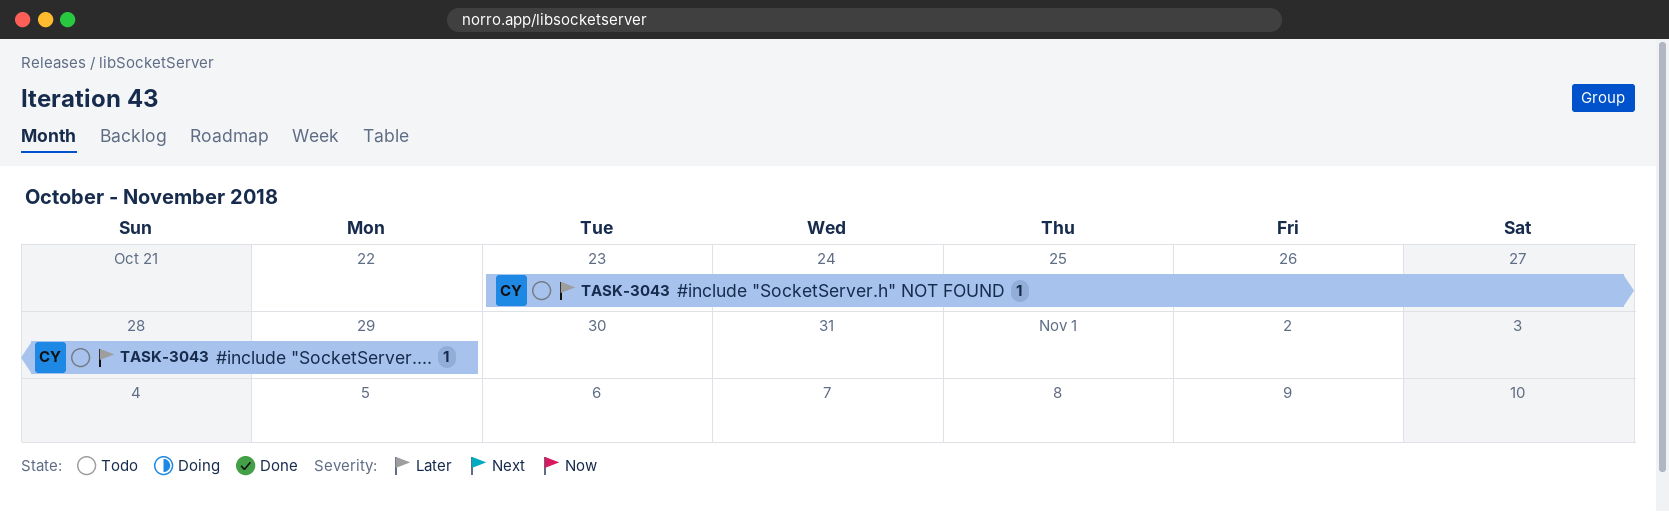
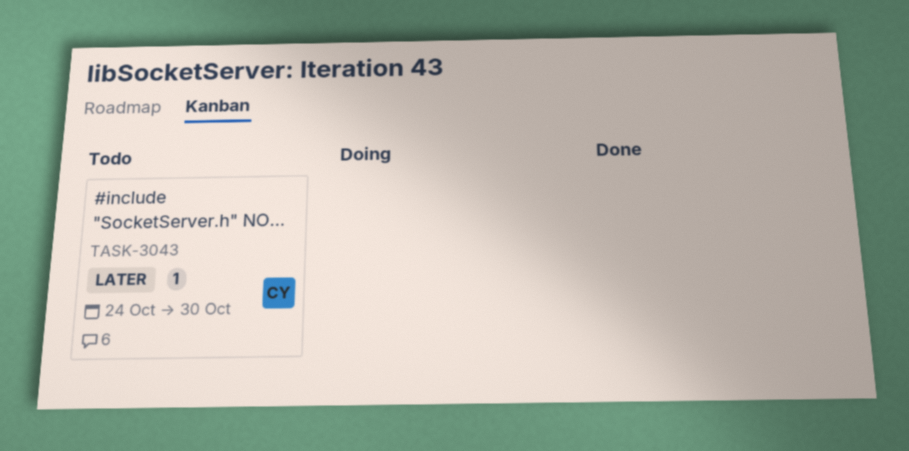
TASK-3043, start: Oct 23 -> Oct 24
TASK-3043, due: Oct 29 -> Oct 30

